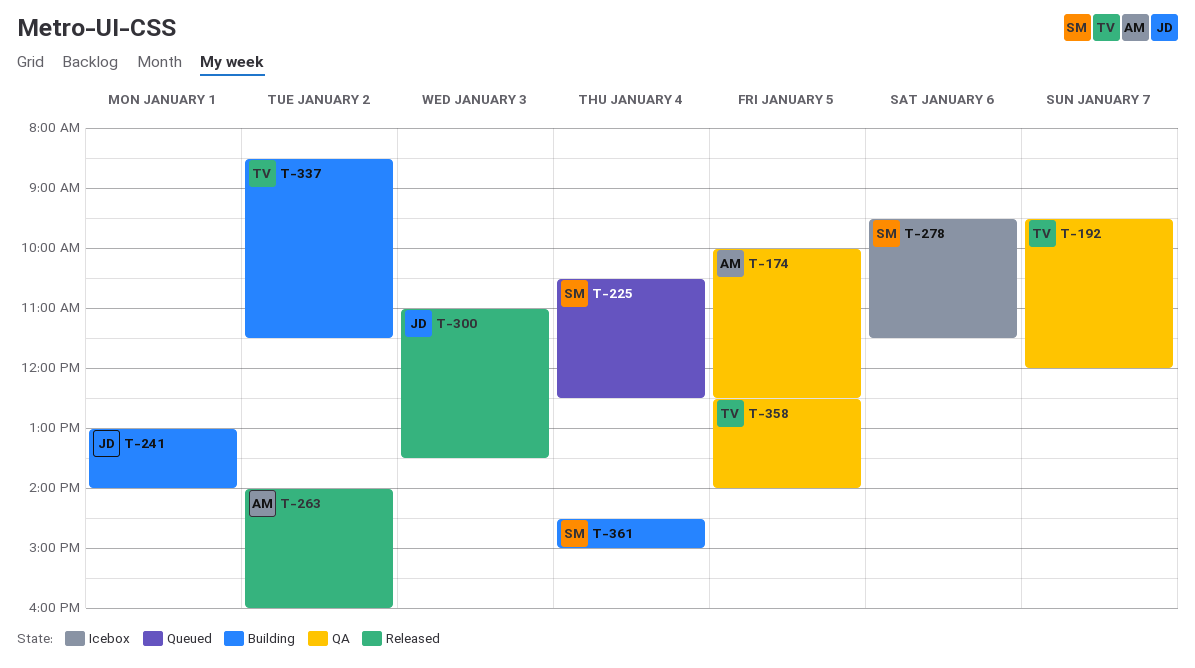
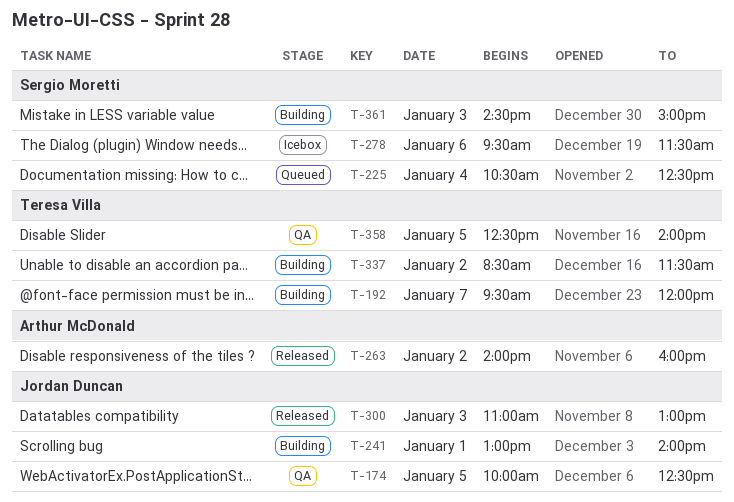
T-174, owner: Arthur McDonald -> Jordan Duncan
T-192, status: QA -> Building
T-300, ends: 13:30 -> 13:00
T-361, day: Jan 4 -> Jan 3

